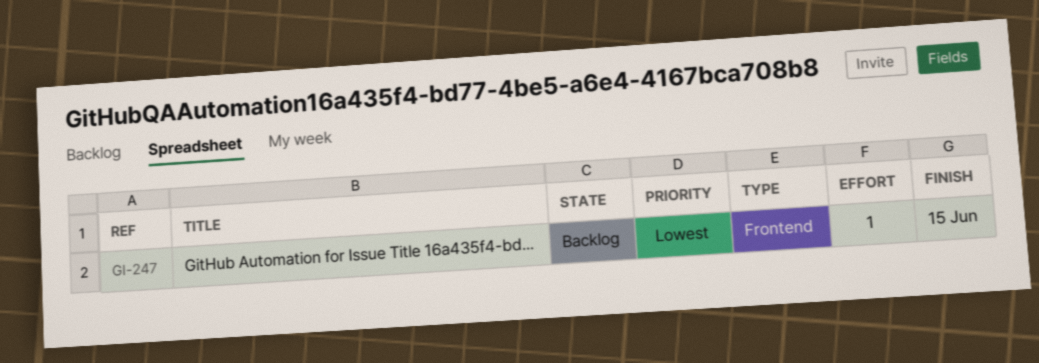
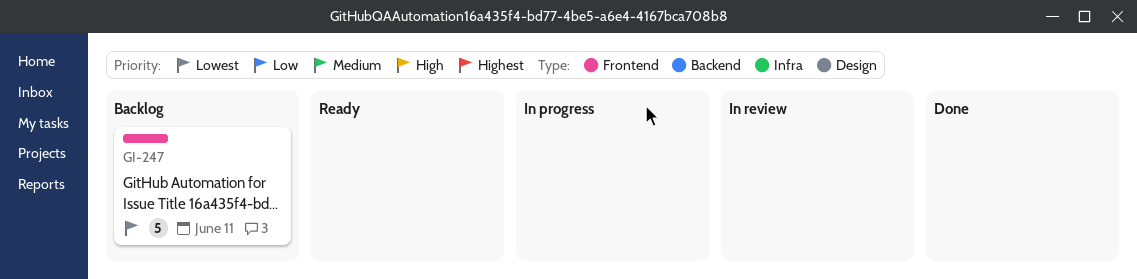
GI-247, estimate: 1 -> 5
GI-247, due: Jun 15 -> Jun 11

